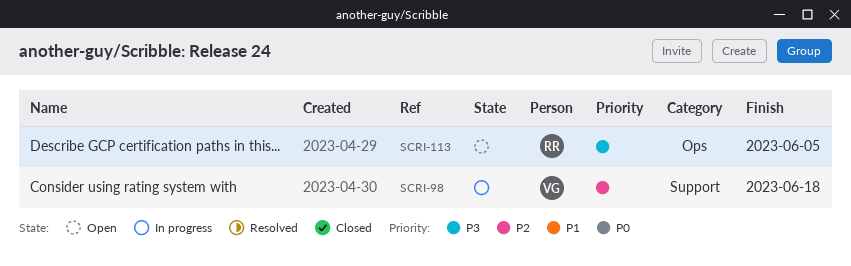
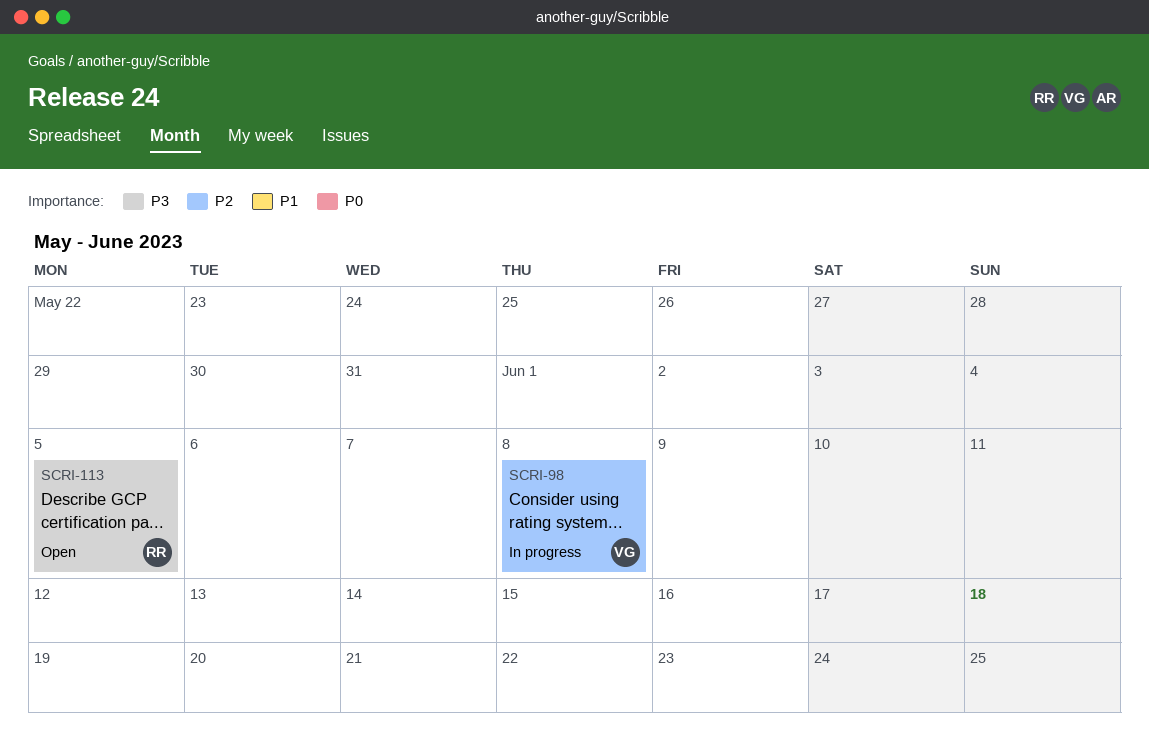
SCRI-98, due: Jun 18 -> Jun 8

